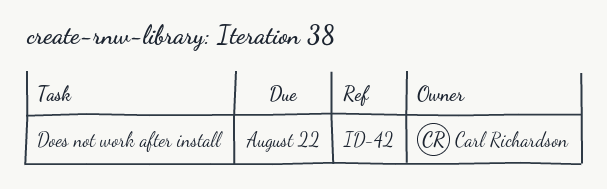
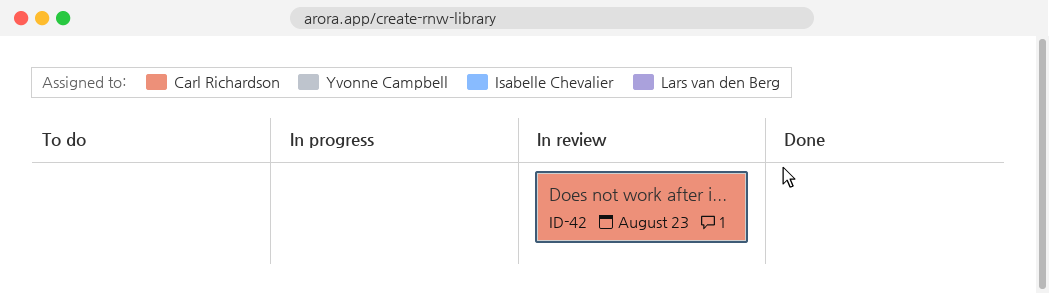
ID-42, due: Aug 22 -> Aug 23

